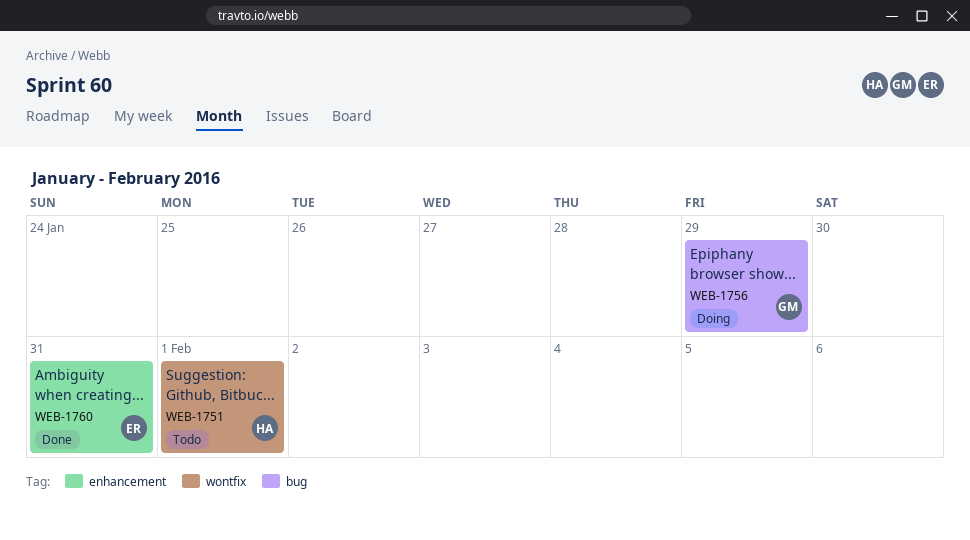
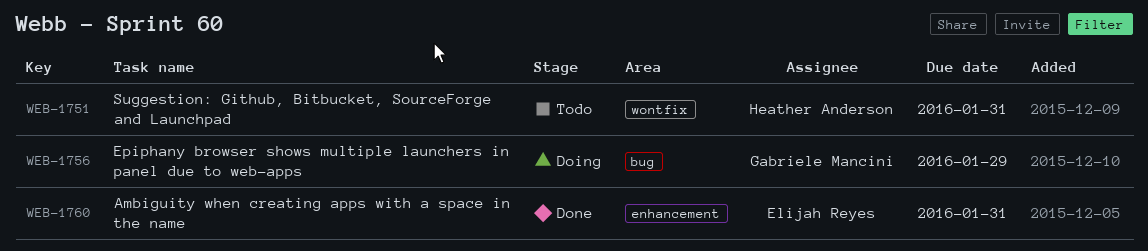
WEB-1751, due: Feb 1 -> Jan 31

